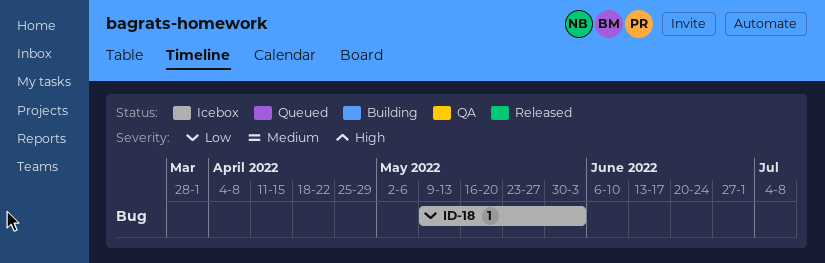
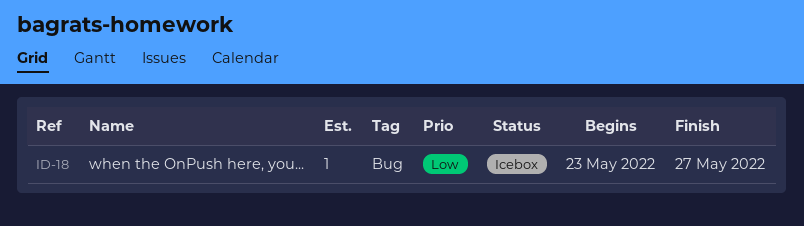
ID-18, start: May 9 -> May 23
ID-18, due: Jun 3 -> May 27

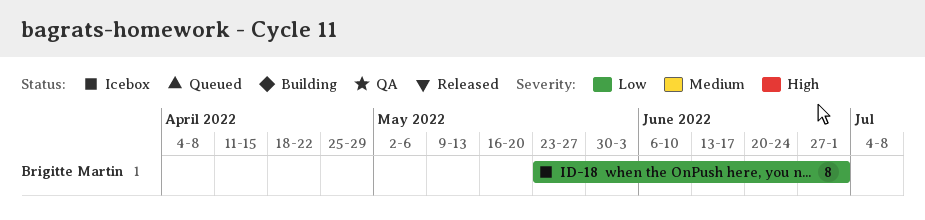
ID-18, estimate: 1 -> 8
ID-18, due: May 27 -> Jul 1

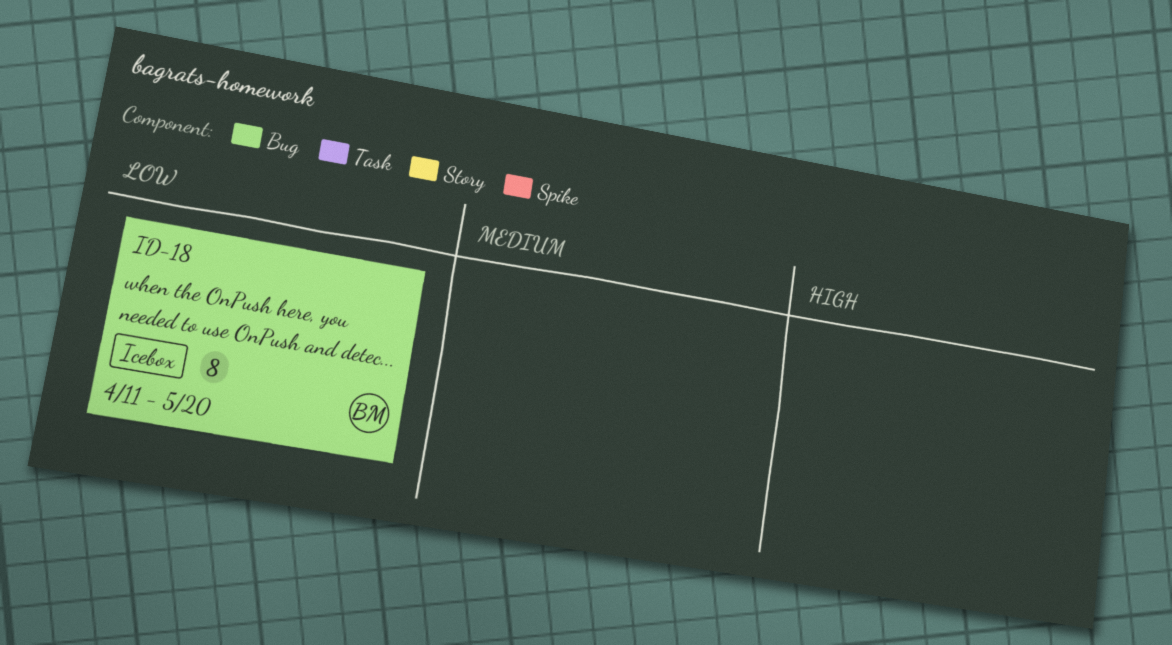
ID-18, start: May 23 -> Apr 11
ID-18, due: Jul 1 -> May 20

